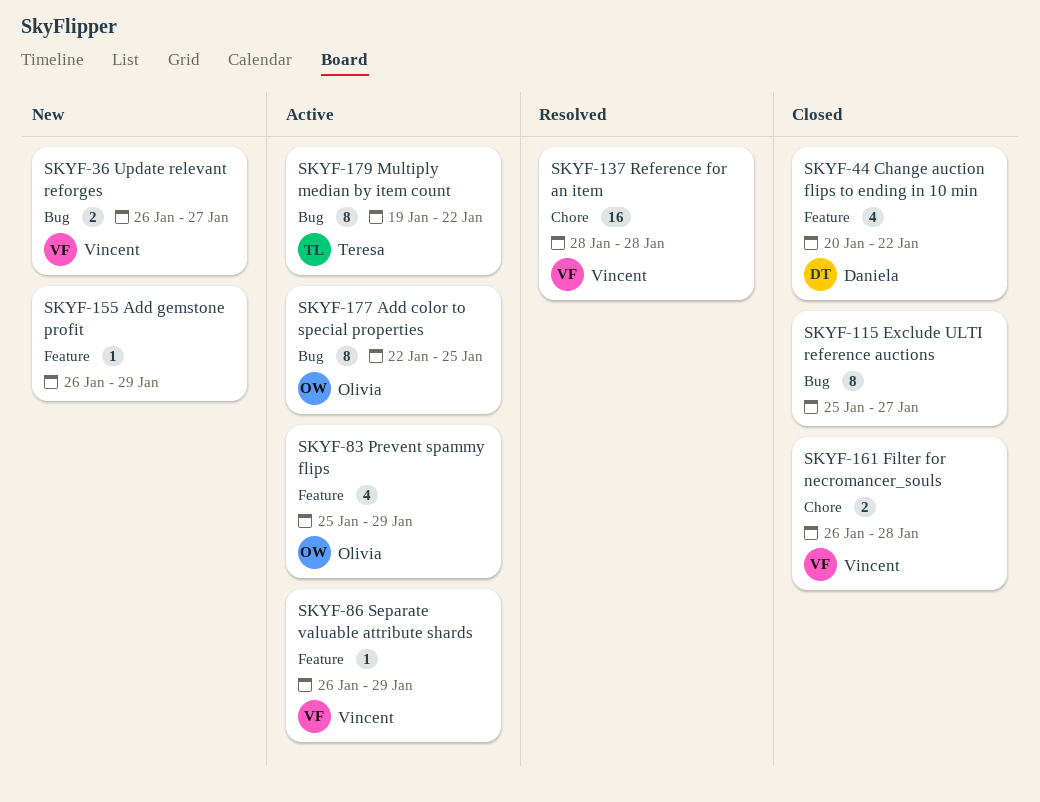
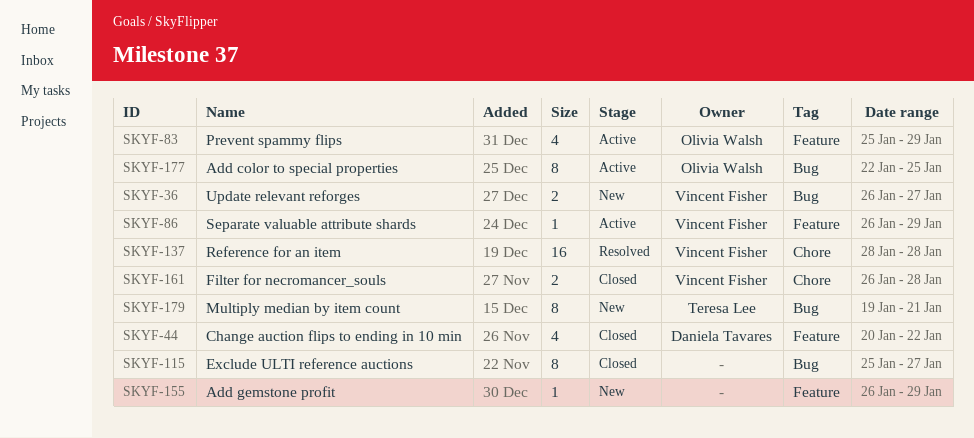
SKYF-179, status: Active -> New
SKYF-179, due: Jan 22 -> Jan 21

